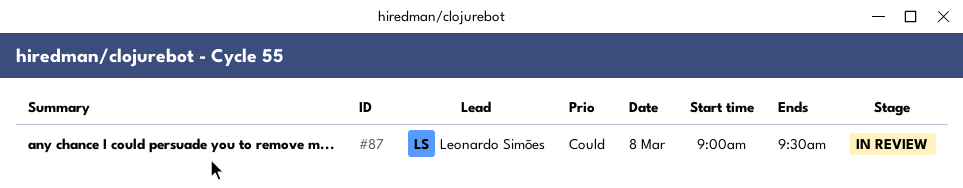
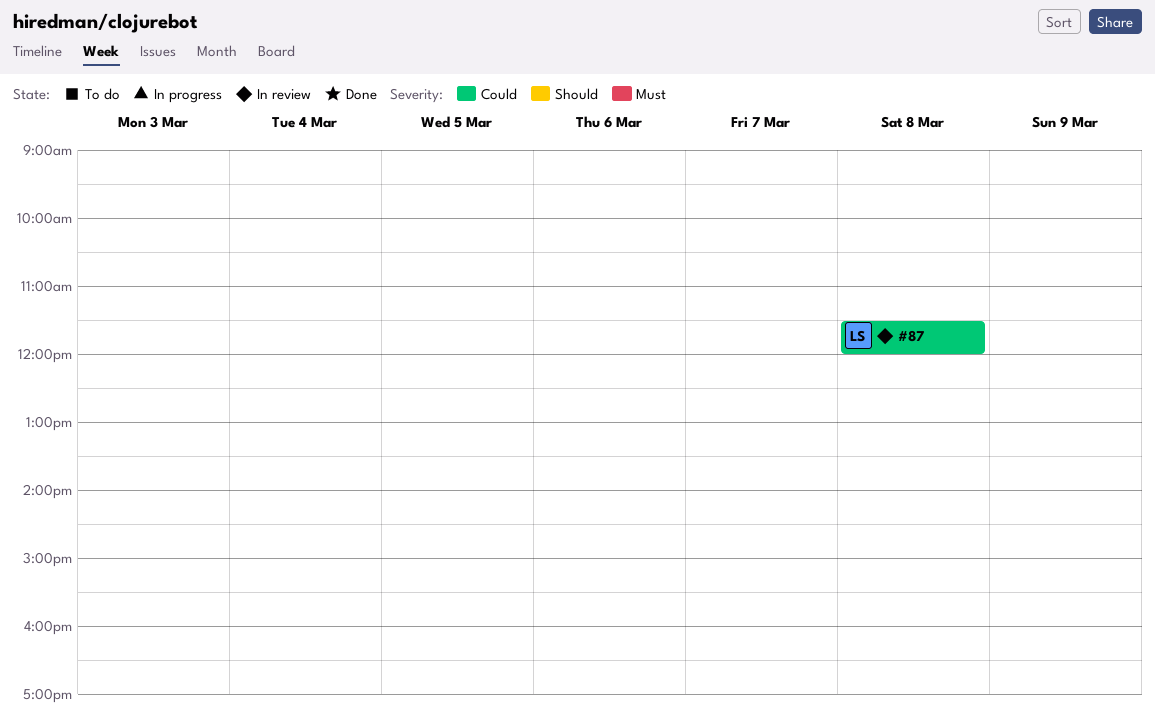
#87, begins: 09:00 -> 11:30
#87, ends: 09:30 -> 12:00

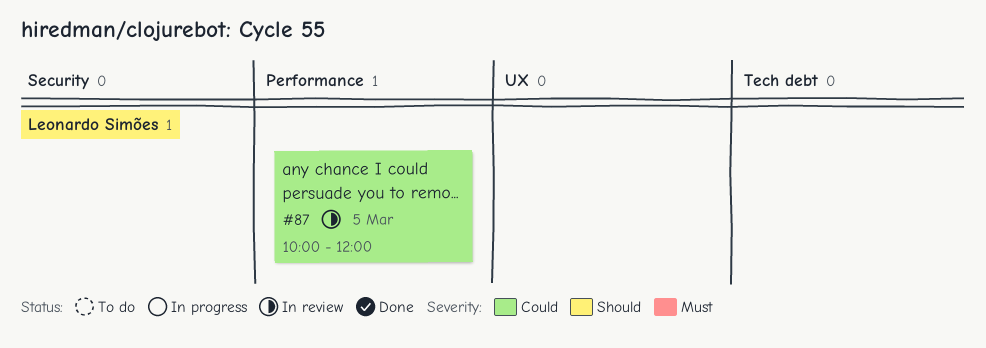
#87, day: Mar 8 -> Mar 5
#87, begins: 11:30 -> 10:00

